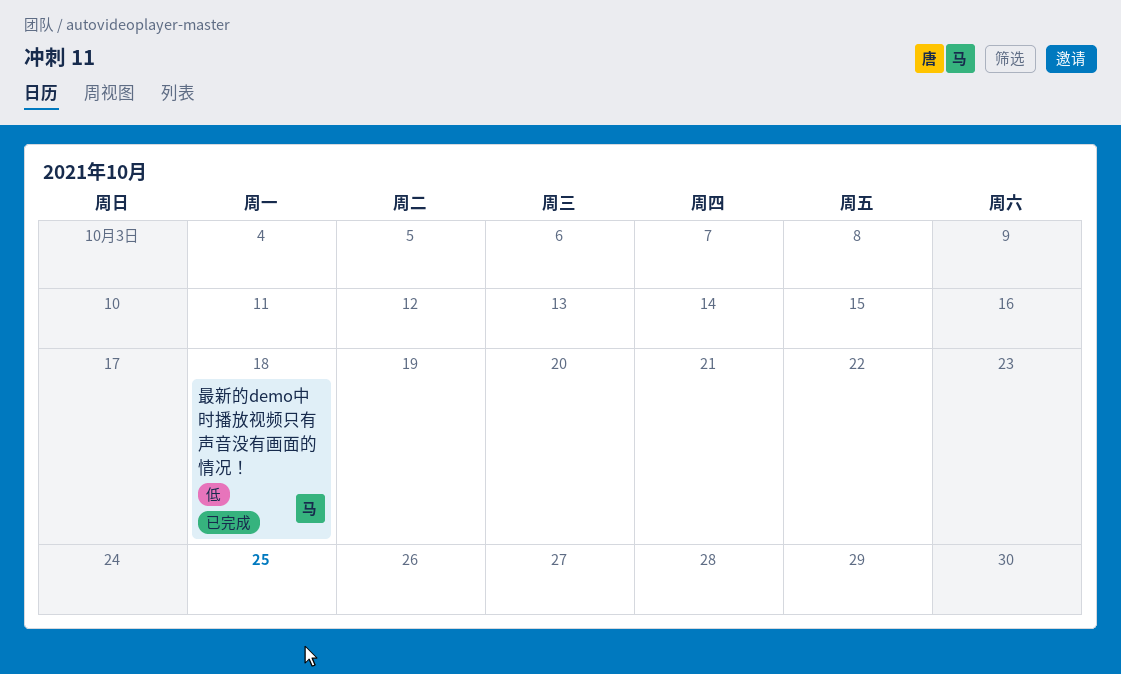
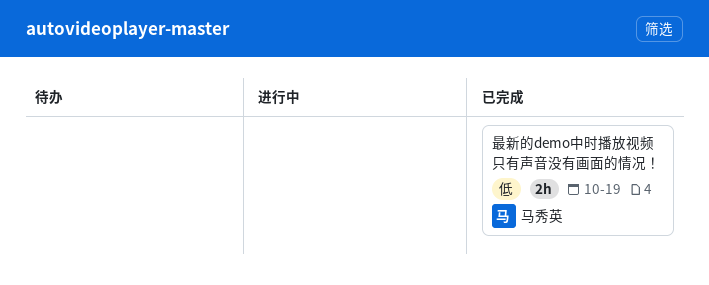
最新的demo中时播放视频只有声音没有画面的情况！, due: Oct 18 -> Oct 19

